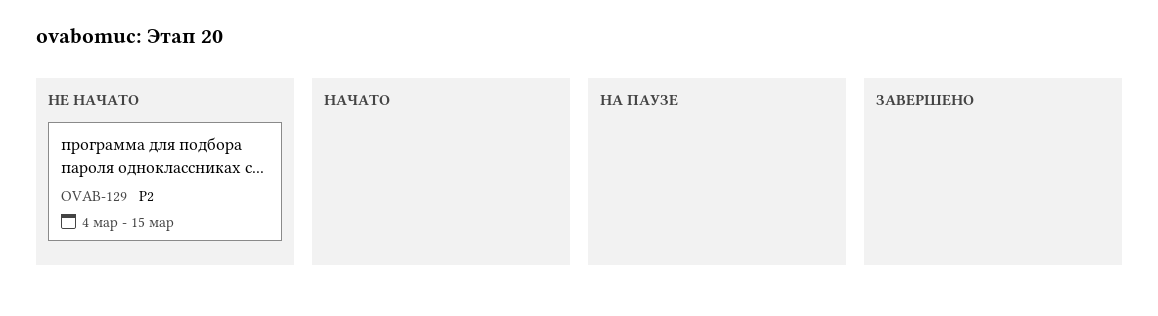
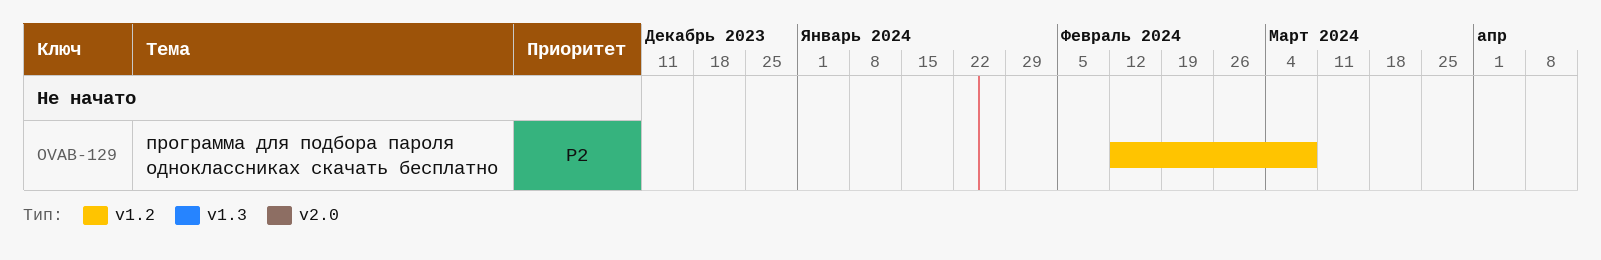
OVAB-129, start: Mar 4 -> Feb 12
OVAB-129, due: Mar 15 -> Mar 8

